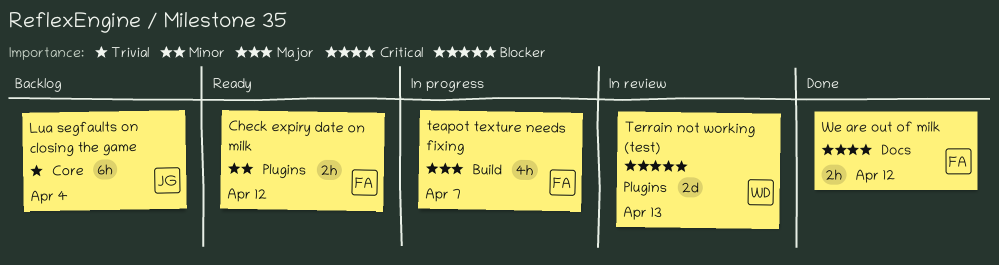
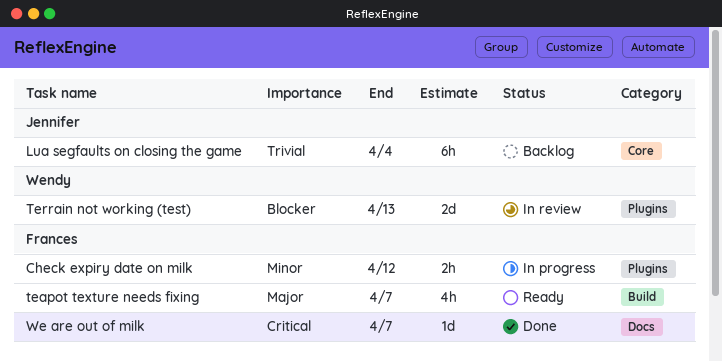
Check expiry date on milk, status: Ready -> In progress
teapot texture needs fixing, status: In progress -> Ready
We are out of milk, estimate: 2h -> 1d
We are out of milk, due: Apr 12 -> Apr 7

